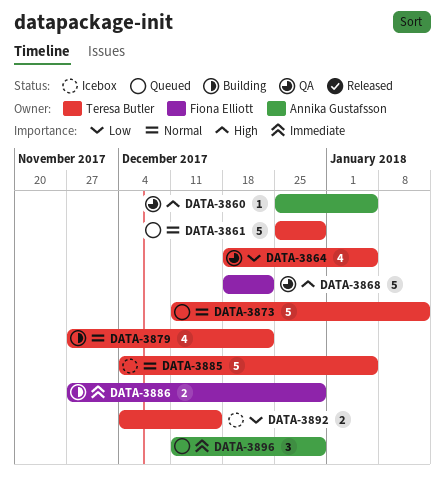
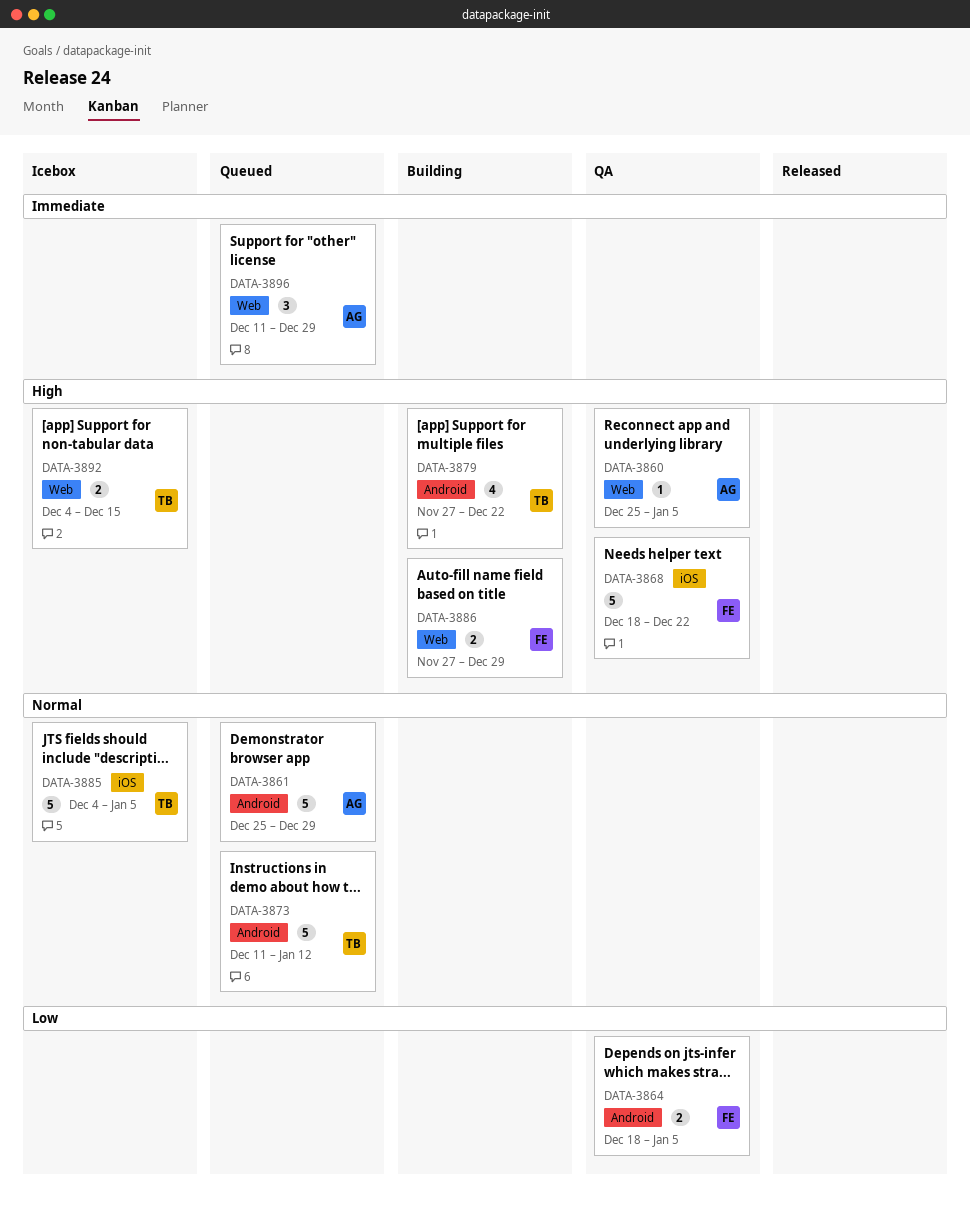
DATA-3861, owner: Teresa Butler -> Annika Gustafsson
DATA-3864, owner: Teresa Butler -> Fiona Elliott
DATA-3864, estimate: 4 -> 2
DATA-3879, priority: Normal -> High
DATA-3886, priority: Immediate -> High
DATA-3892, priority: Low -> High

